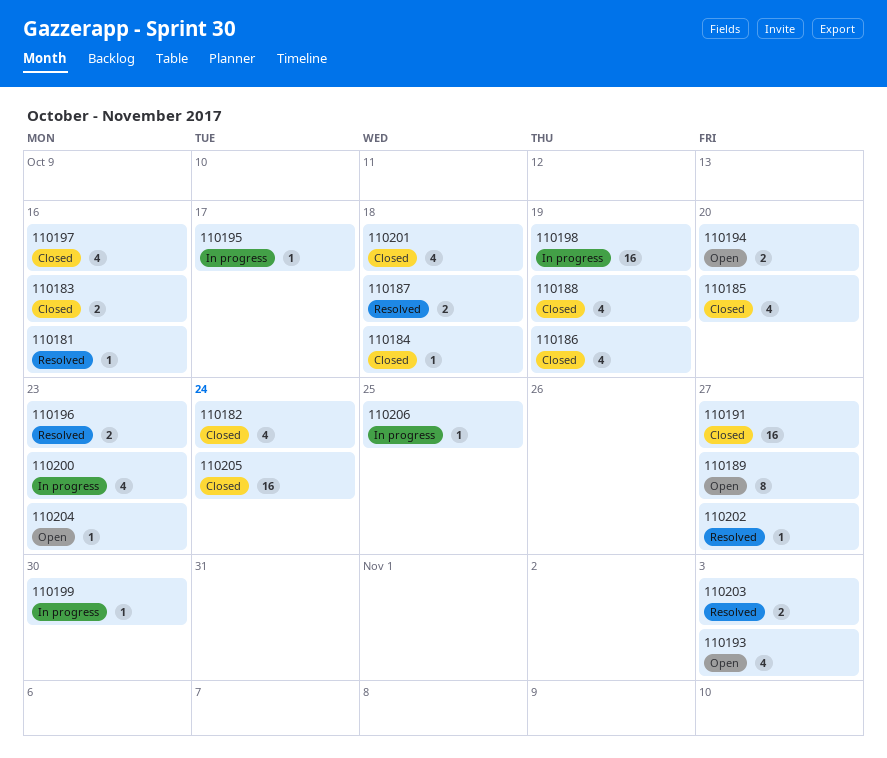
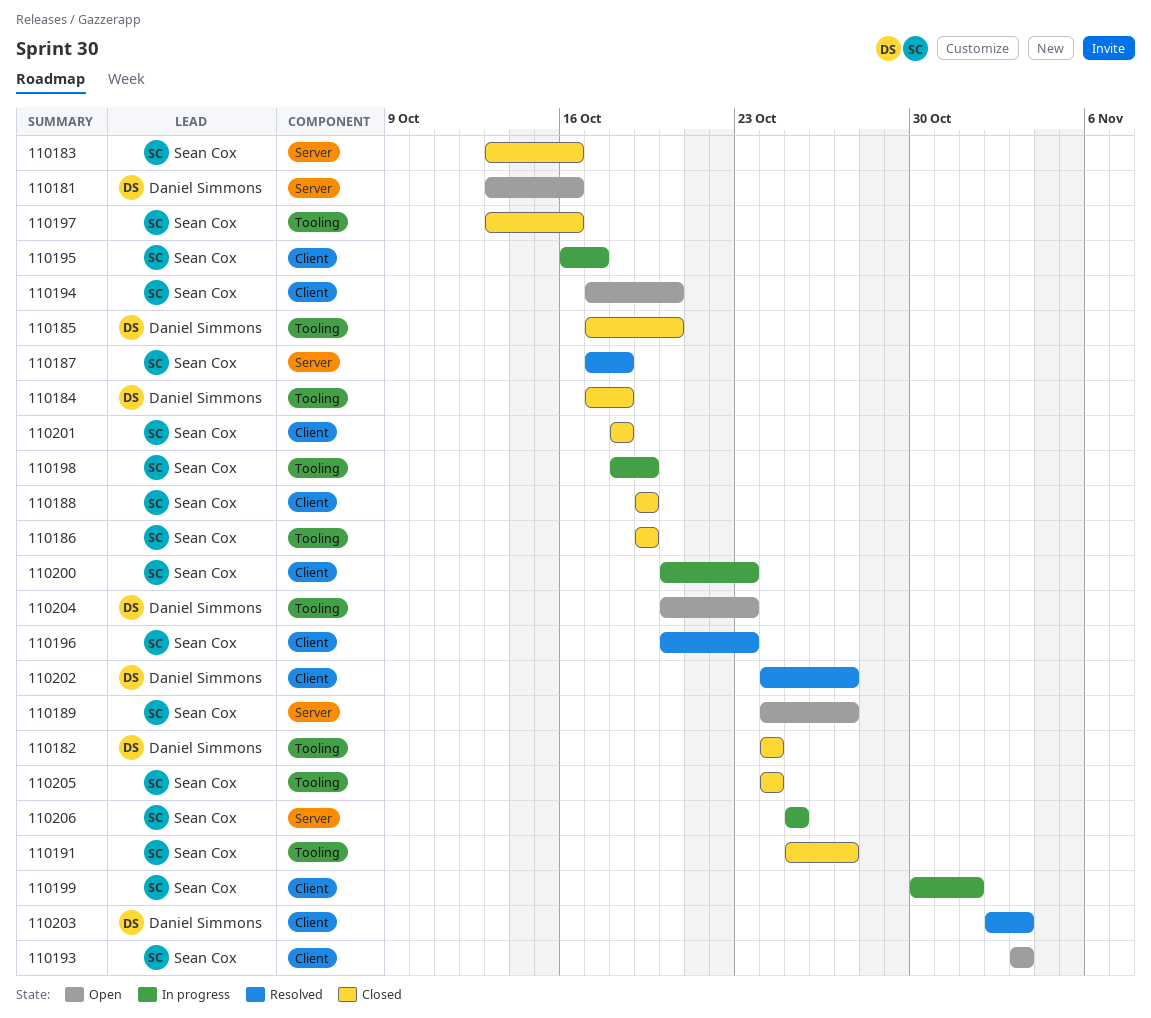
110181, status: Resolved -> Open
110199, due: Oct 30 -> Nov 1

